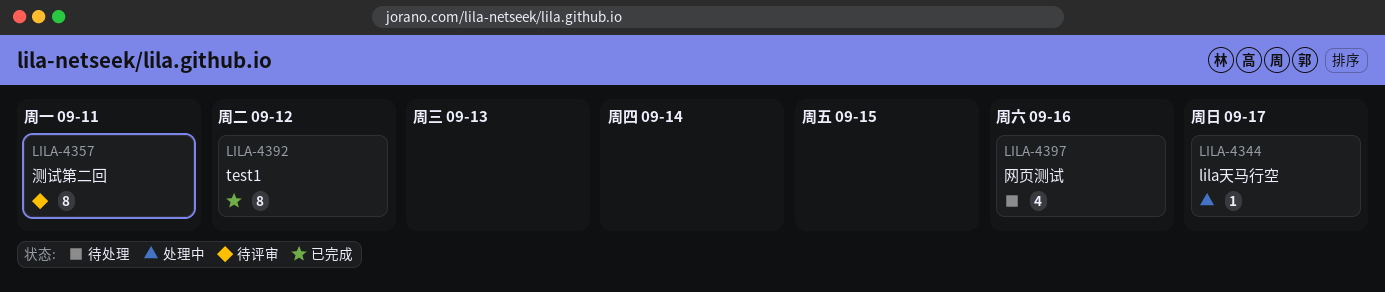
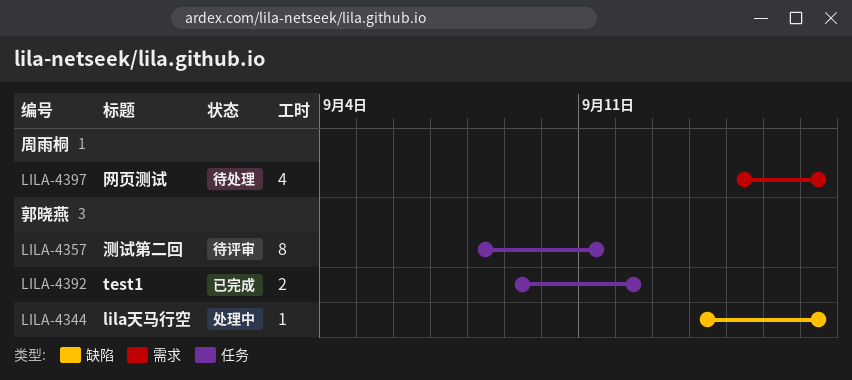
LILA-4392, estimate: 8 -> 2
LILA-4397, due: Sep 16 -> Sep 17

